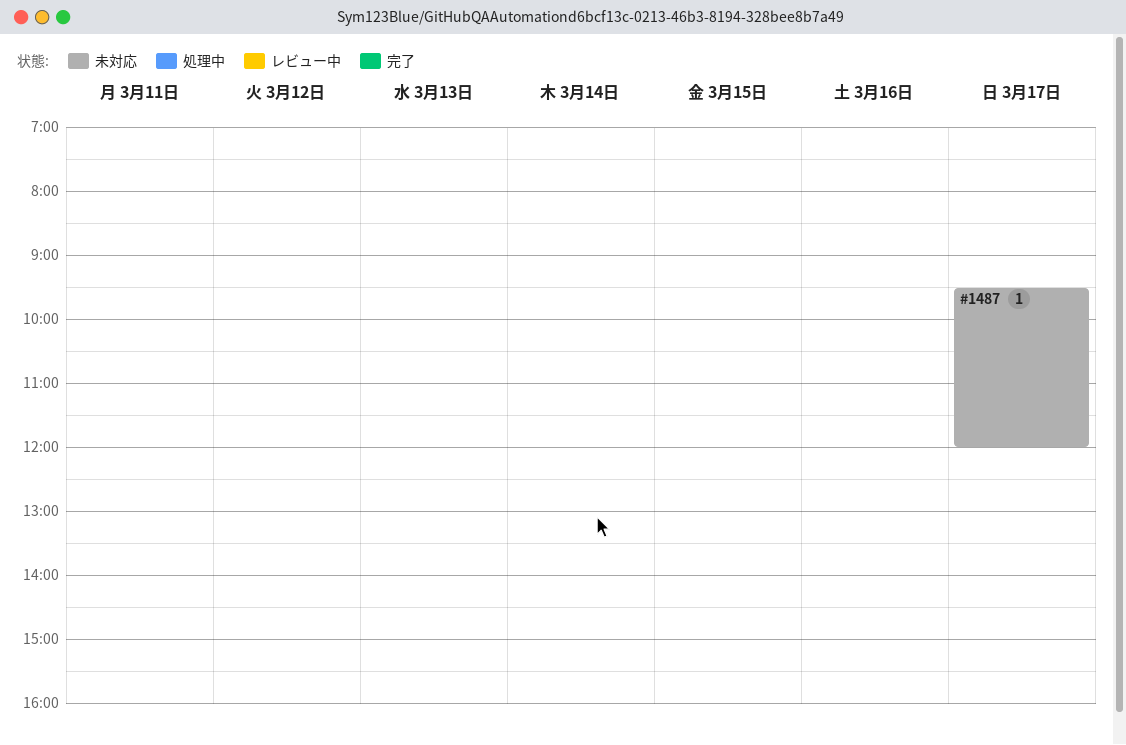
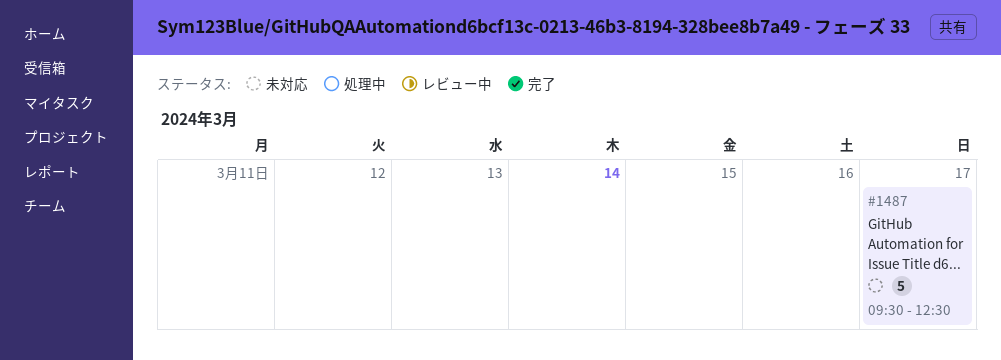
#1487, estimate: 1 -> 5
#1487, ends: 12:00 -> 12:30

